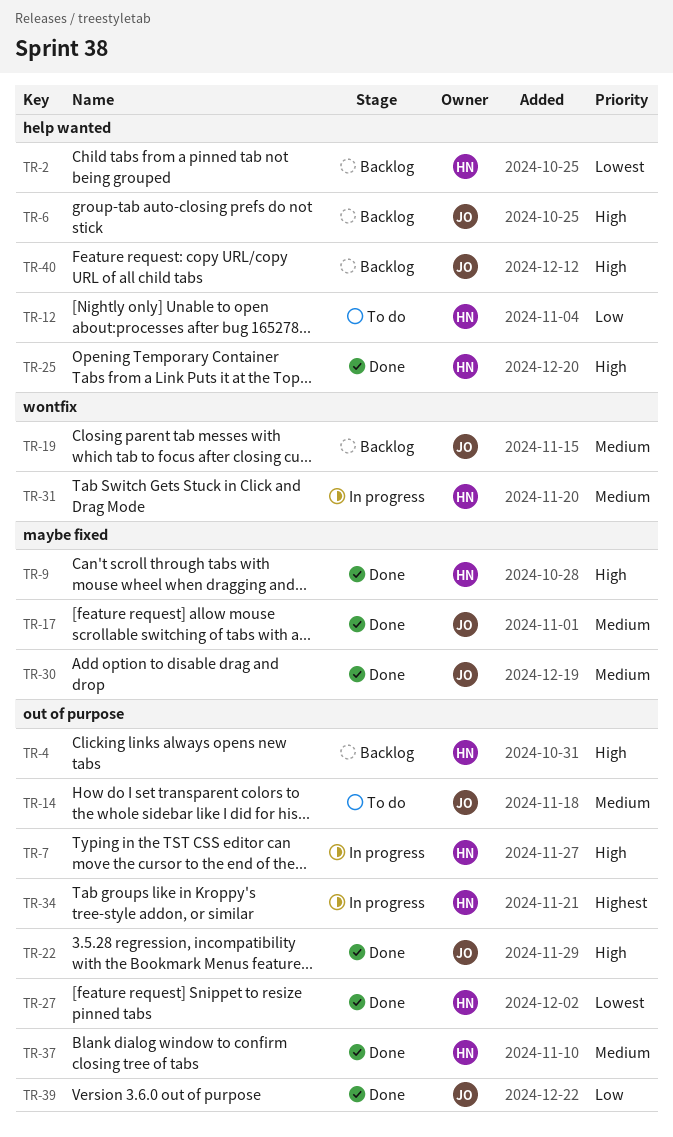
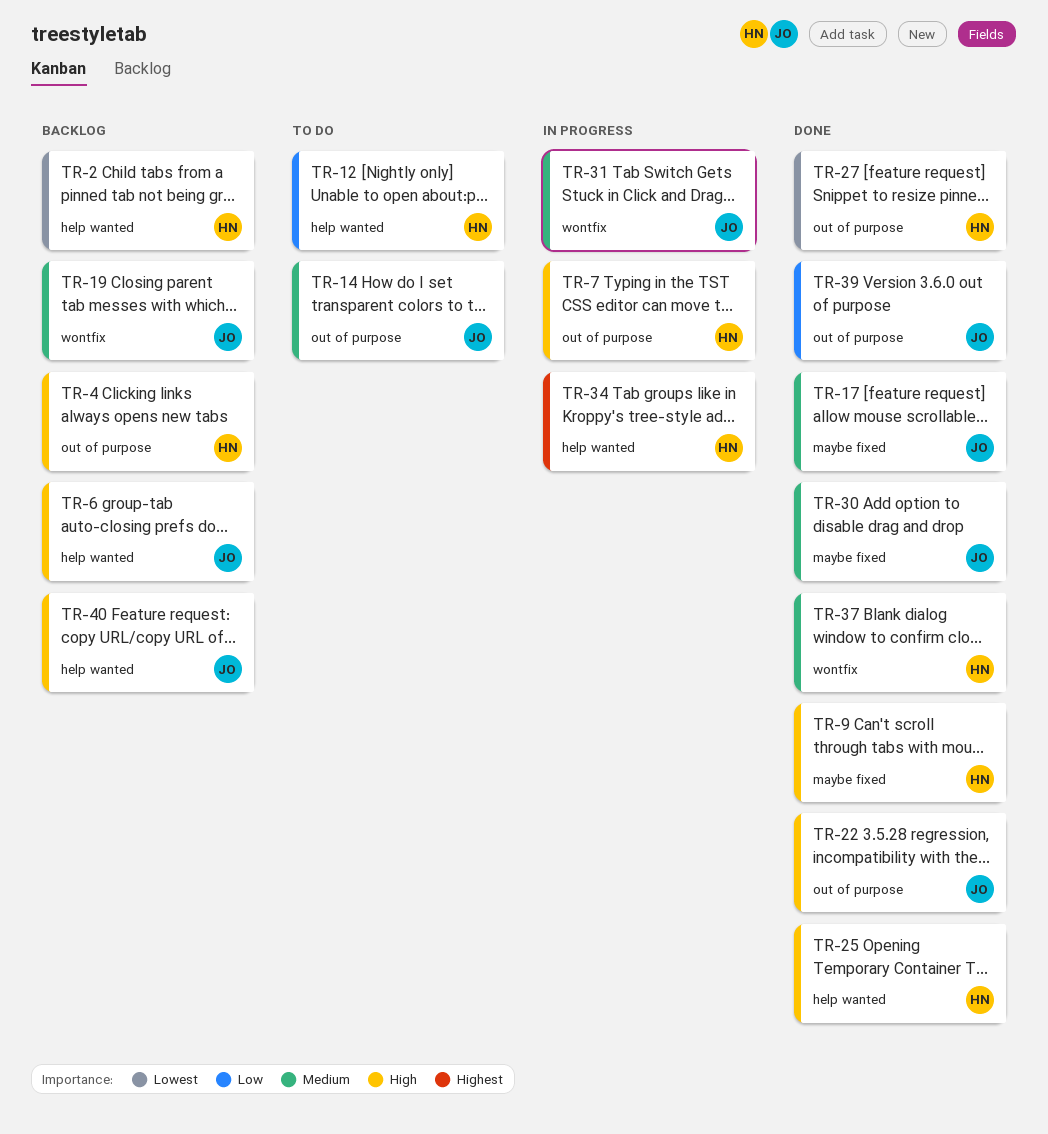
TR-31, owner: HN -> JO
TR-34, label: out of purpose -> help wanted
TR-37, label: out of purpose -> wontfix

